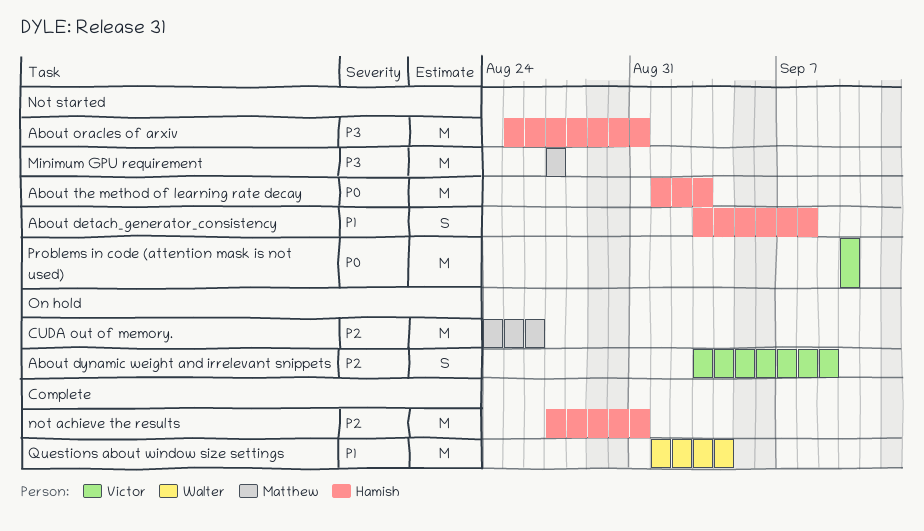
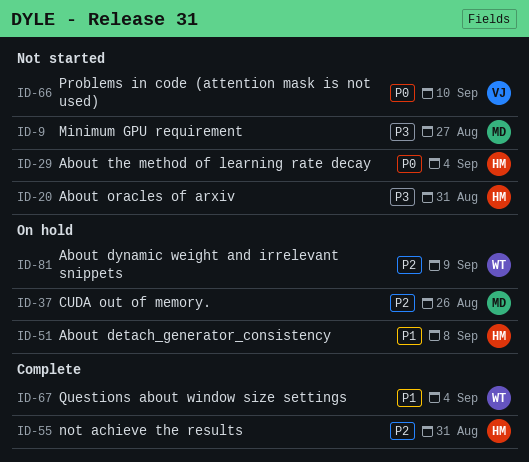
About detach_generator_consistency, status: Not started -> On hold
About dynamic weight and irrelevant snippets, owner: Victor -> Walter
About the method of learning rate decay, due: Sep 3 -> Sep 4

